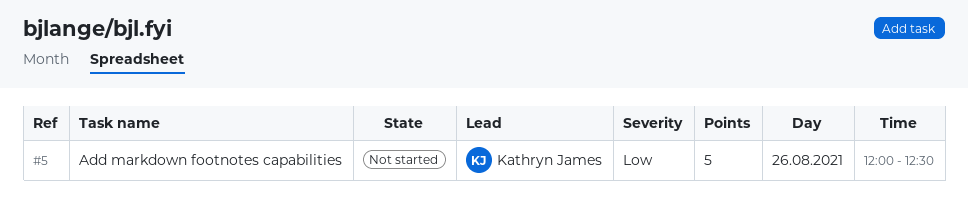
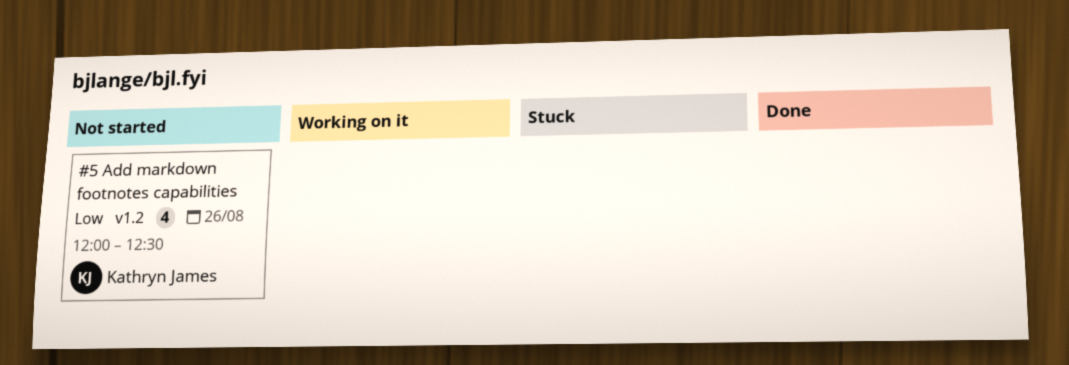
#5, estimate: 5 -> 4

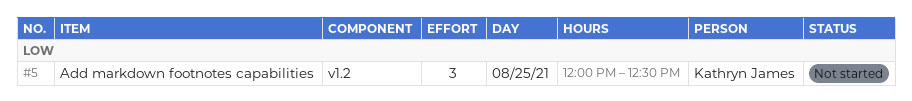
#5, estimate: 4 -> 3
#5, day: Aug 26 -> Aug 25

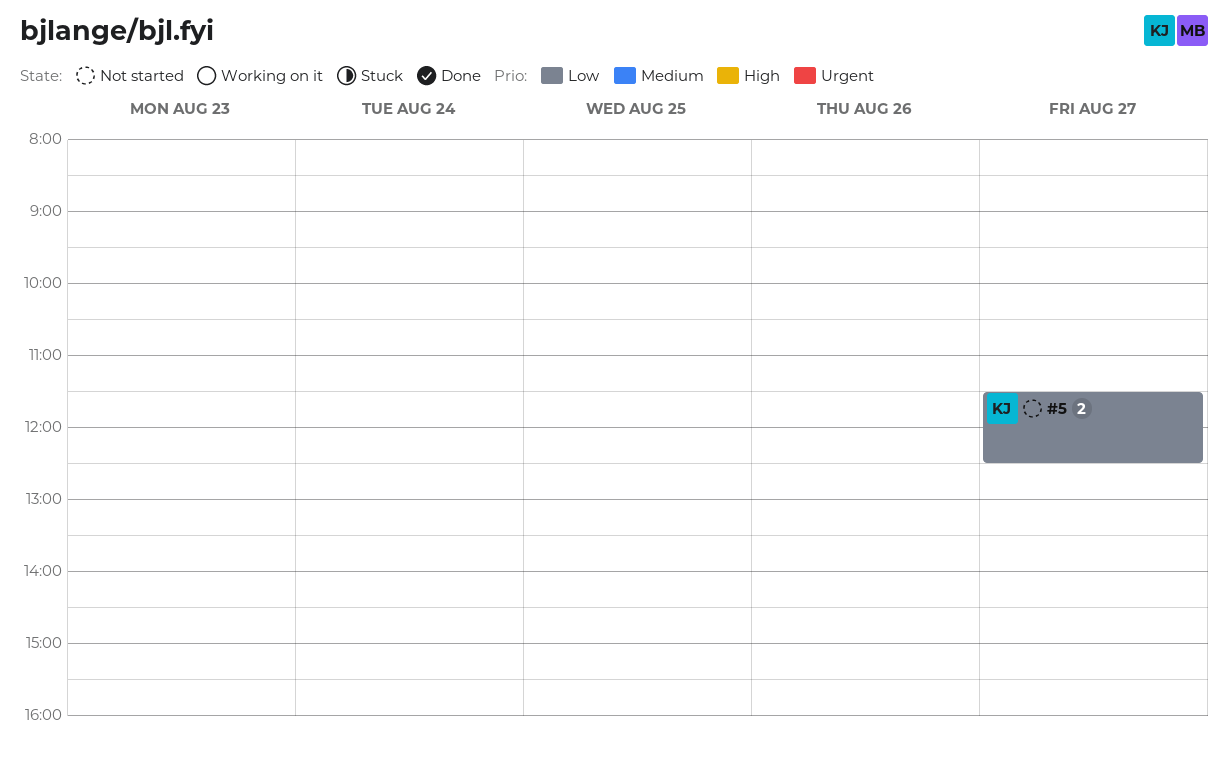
#5, estimate: 3 -> 2
#5, day: Aug 25 -> Aug 27
#5, begins: 12:00 -> 11:30

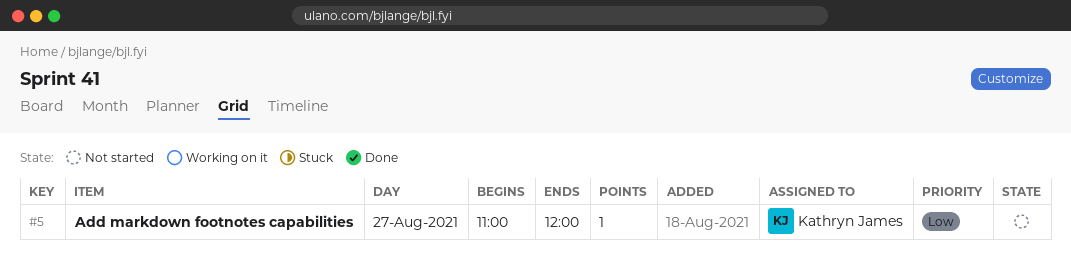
#5, estimate: 2 -> 1
#5, begins: 11:30 -> 11:00
#5, ends: 12:30 -> 12:00

